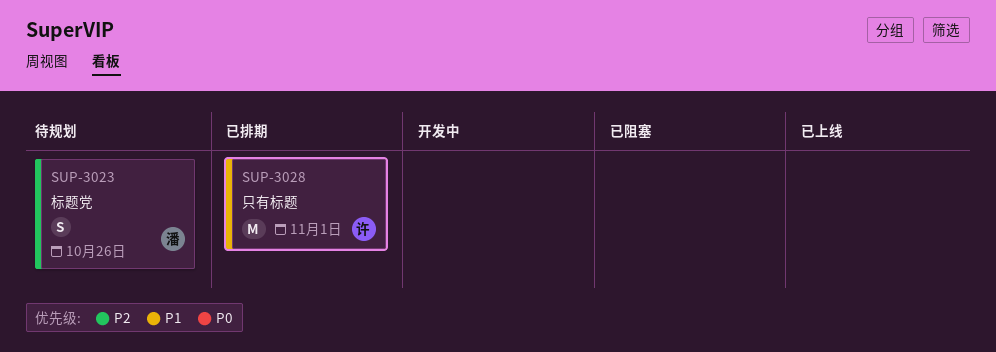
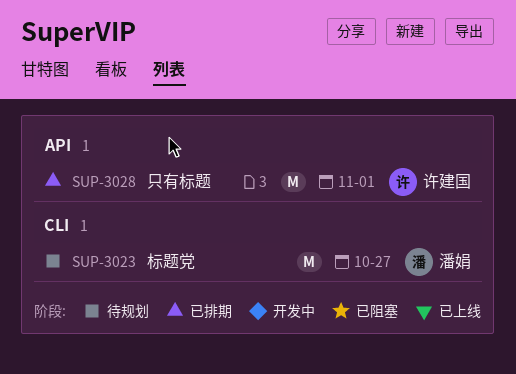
SUP-3023, estimate: S -> M
SUP-3023, due: Oct 26 -> Oct 27

